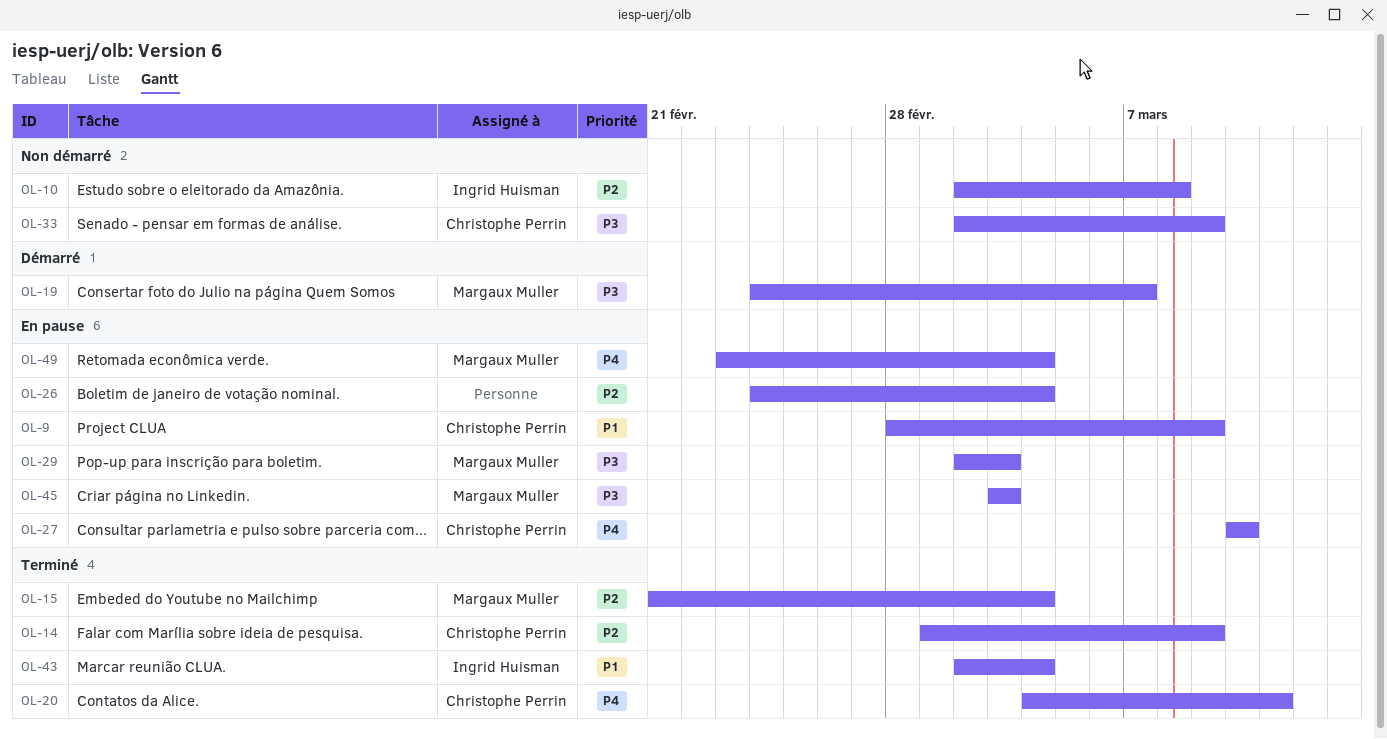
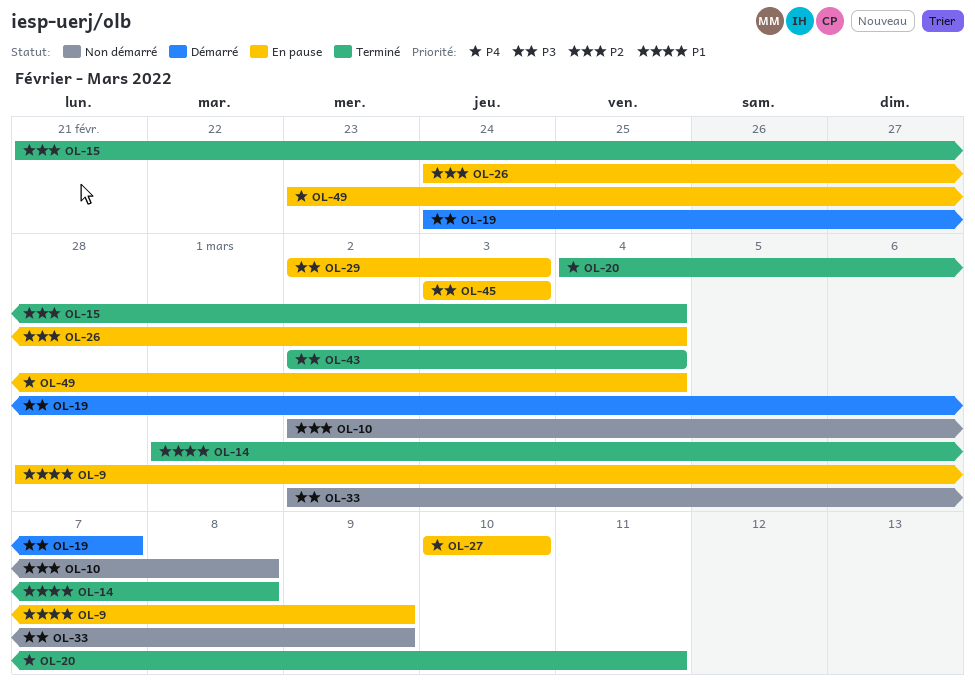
OL-14, priority: P2 -> P1
OL-14, due: Mar 9 -> Mar 8
OL-43, priority: P1 -> P3

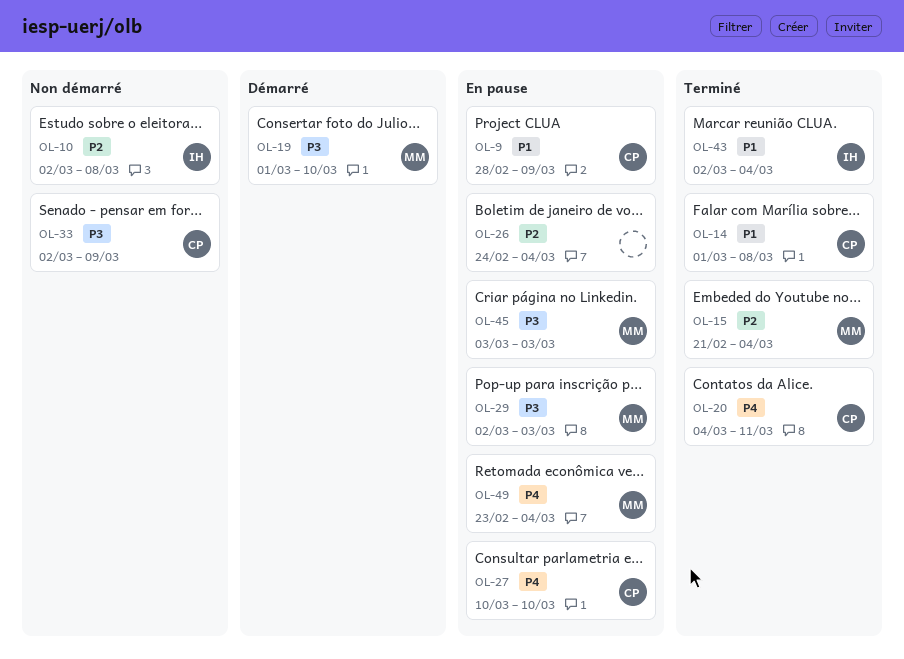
OL-19, start: Feb 24 -> Mar 1
OL-19, due: Mar 7 -> Mar 10
OL-43, priority: P3 -> P1

